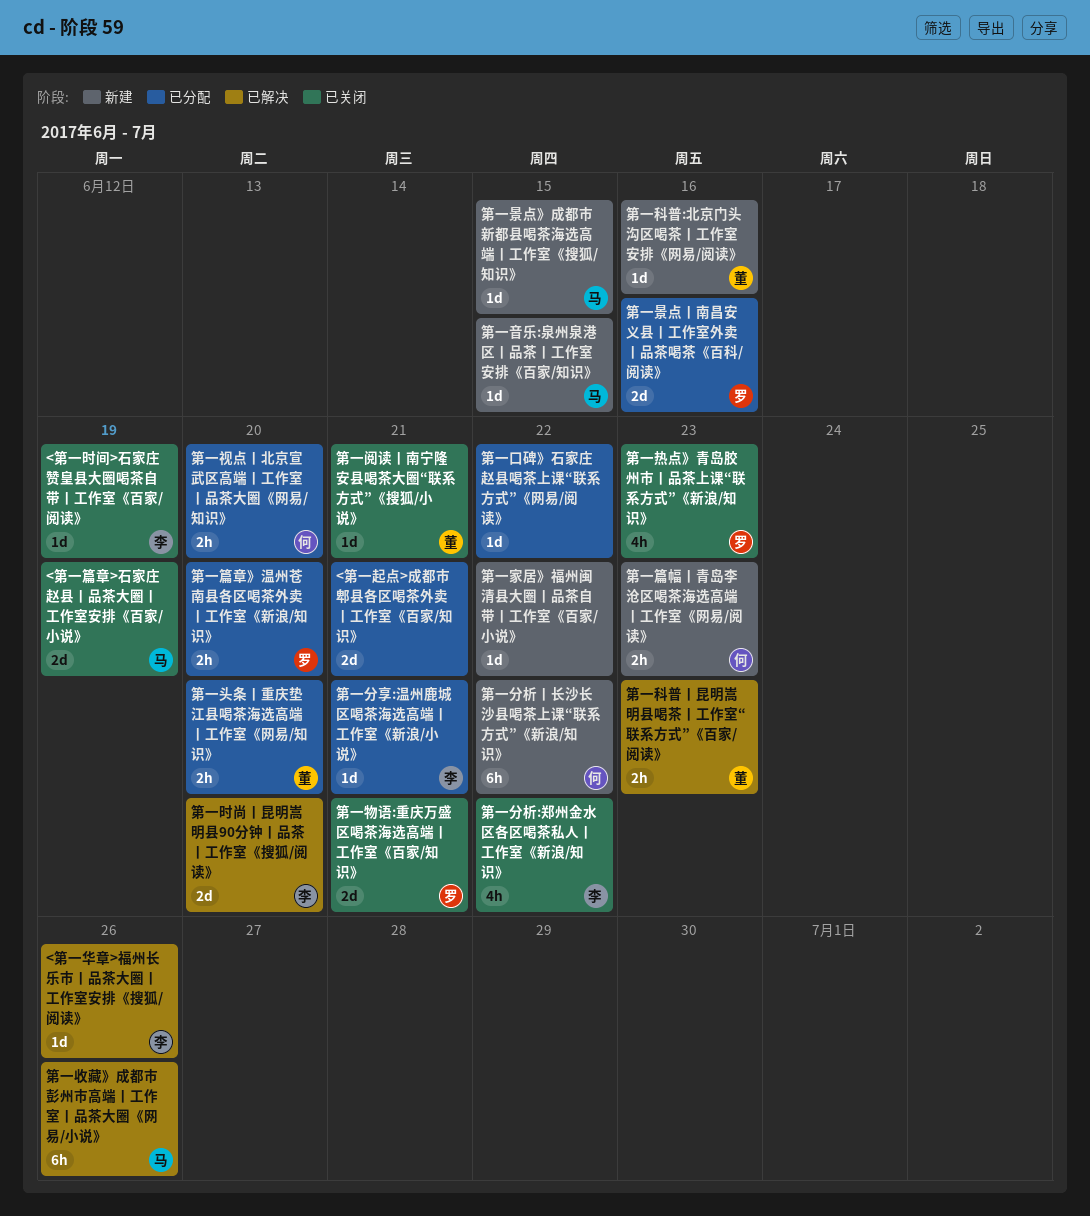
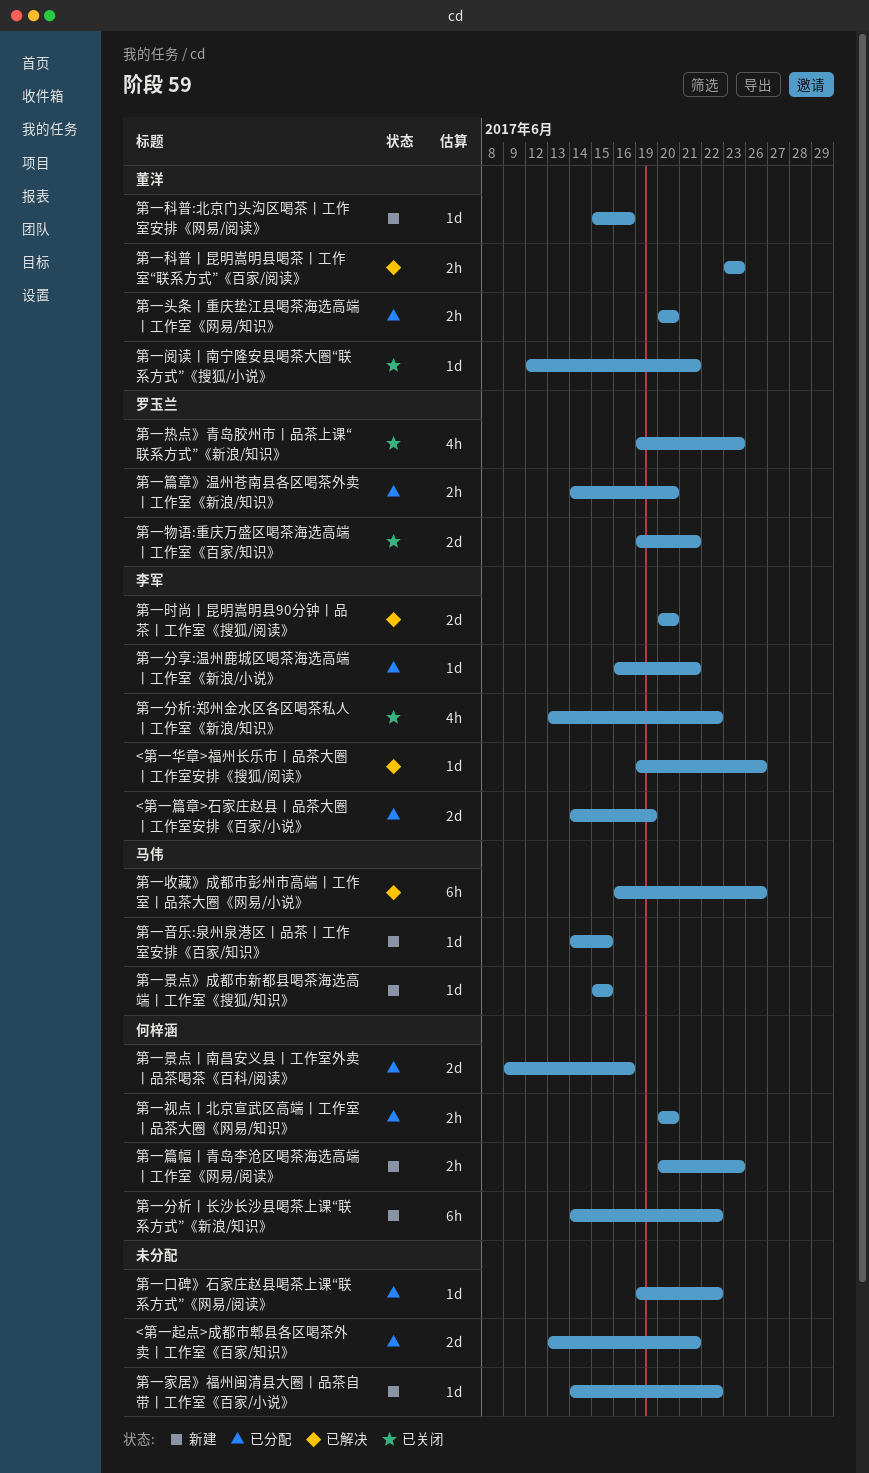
<第一时间>石家庄赞皇县大圈喝茶自带丨工作室《百家/阅读》: present -> none
<第一篇章>石家庄赵县丨品茶大圈丨工作室安排《百家/小说》, status: 已关闭 -> 已分配
<第一篇章>石家庄赵县丨品茶大圈丨工作室安排《百家/小说》, owner: 马伟 -> 李军
第一景点丨南昌安义县丨工作室外卖丨品茶喝茶《百科/阅读》, owner: 罗玉兰 -> 何梓涵

